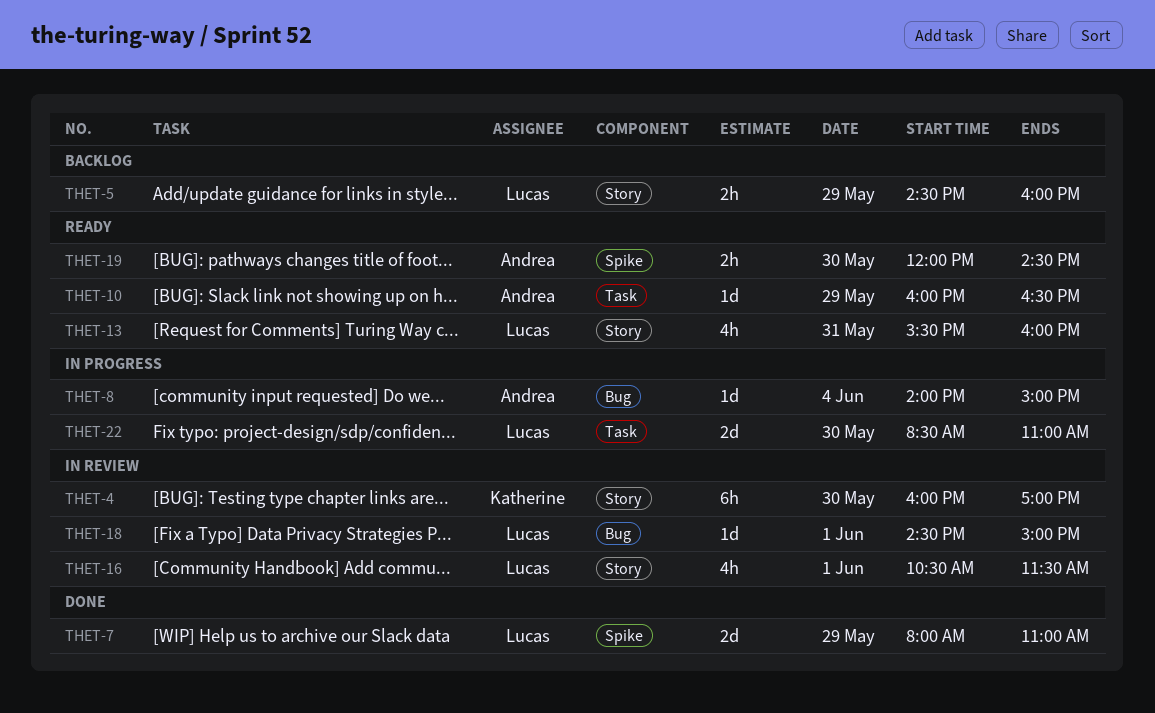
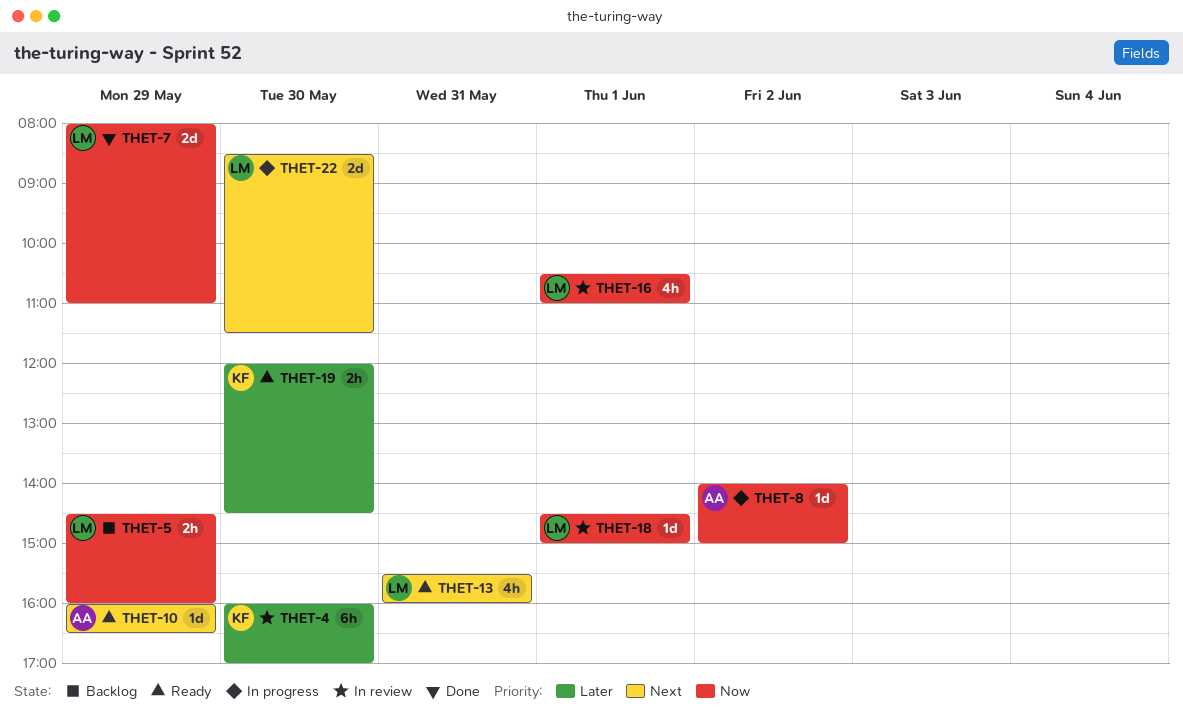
THET-8, day: Jun 4 -> Jun 2
THET-16, ends: 11:30 -> 11:00
THET-19, owner: Andrea -> Katherine
THET-22, ends: 11:00 -> 11:30

